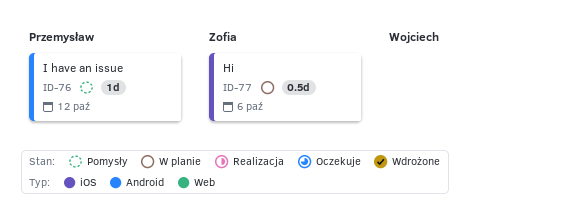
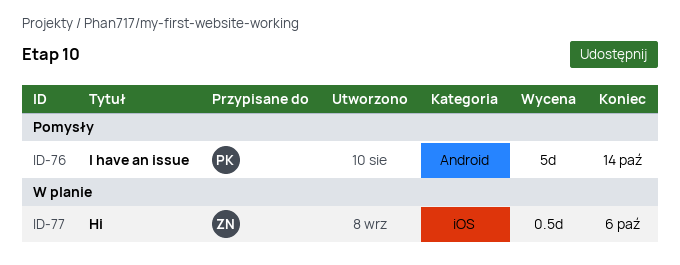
ID-76, estimate: 1d -> 5d
ID-76, due: Oct 12 -> Oct 14

